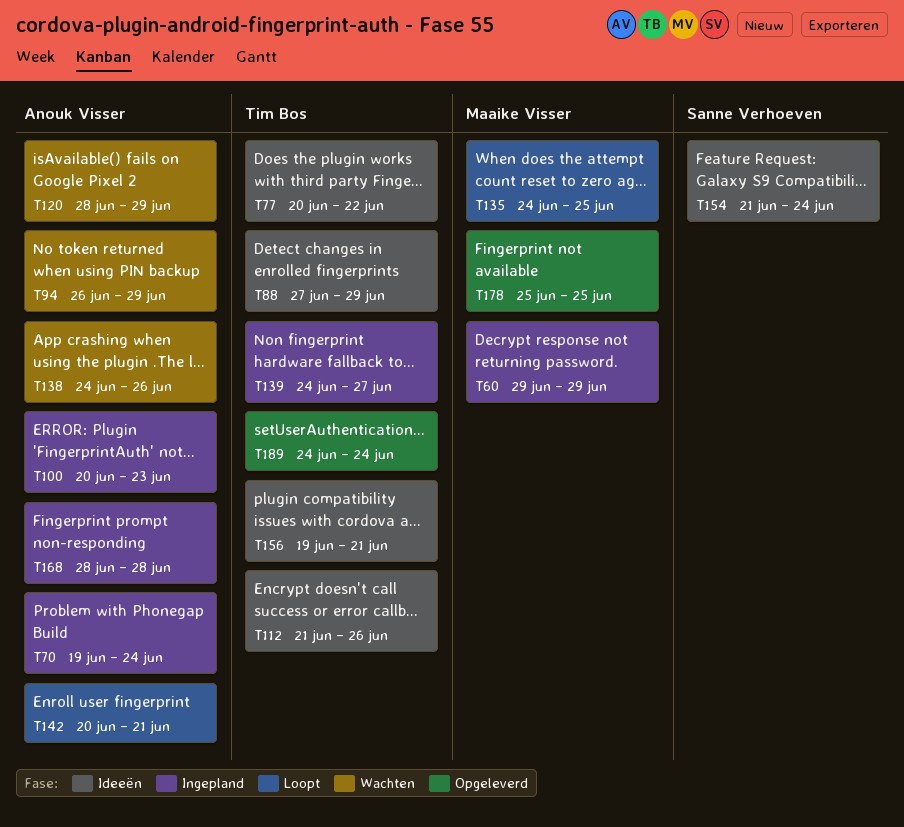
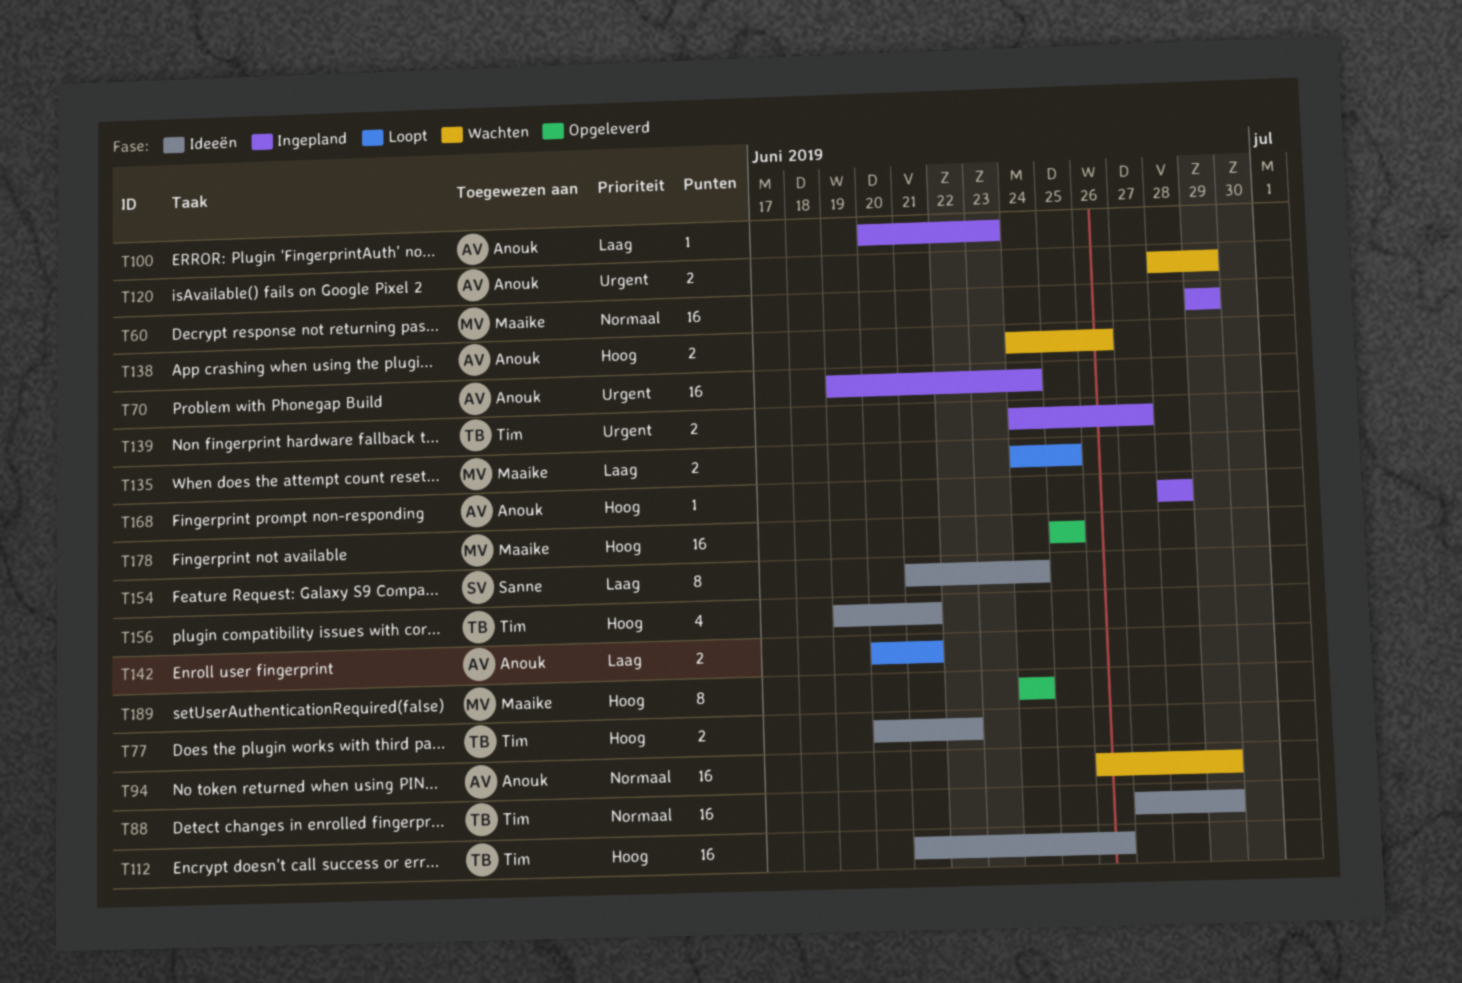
T189, owner: Tim Bos -> Maaike Visser

